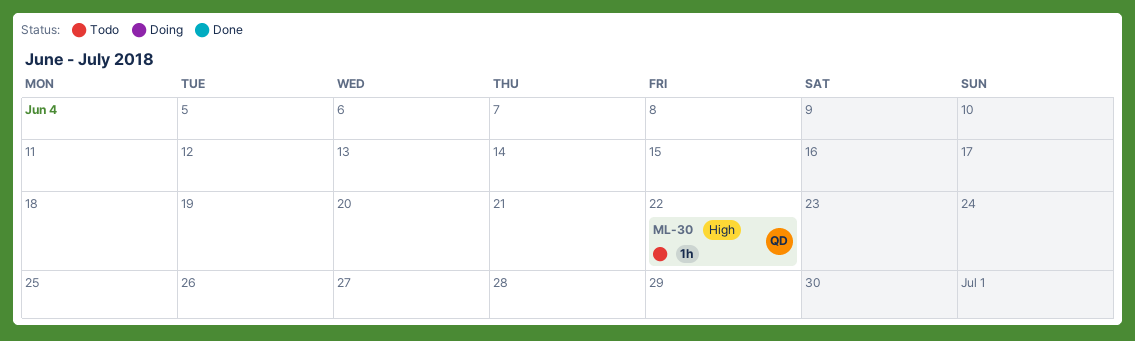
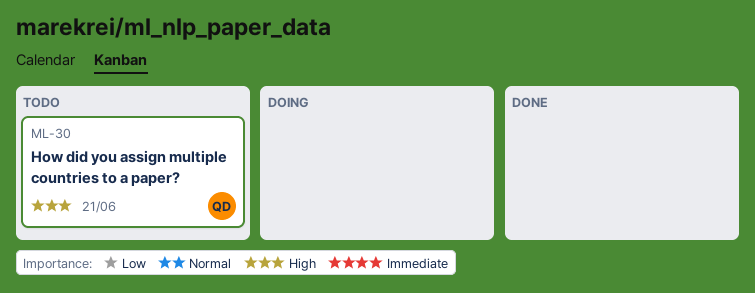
ML-30, due: Jun 22 -> Jun 21

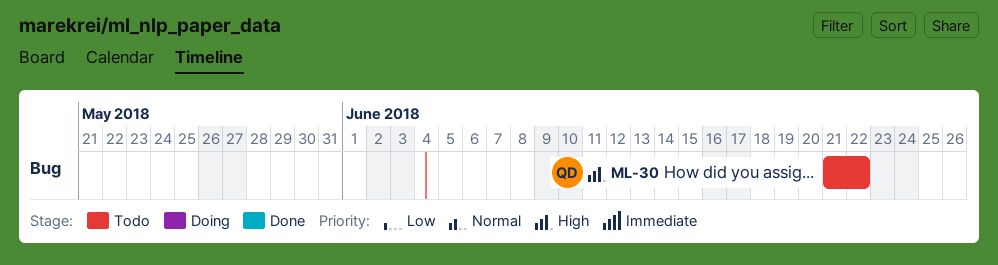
ML-30, due: Jun 21 -> Jun 22

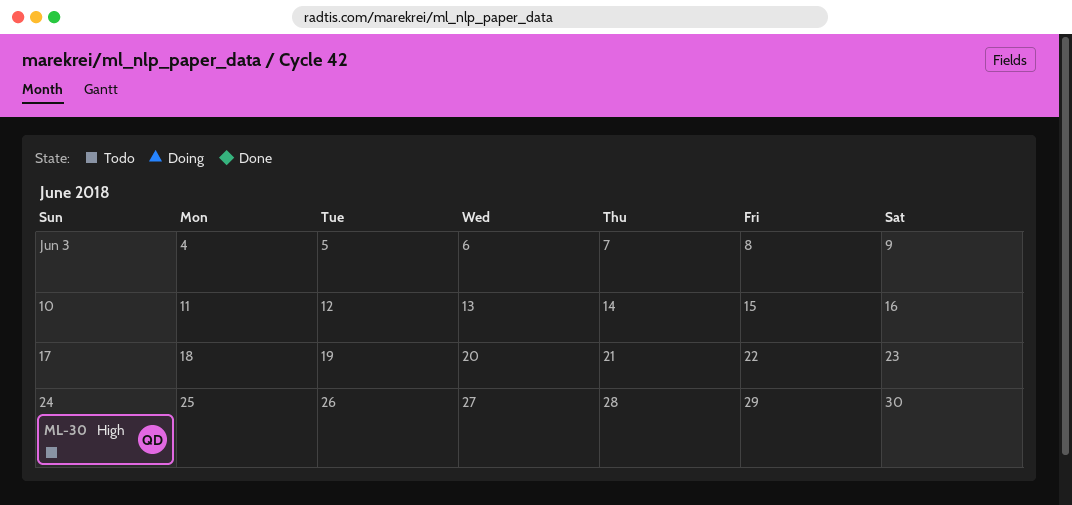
ML-30, due: Jun 22 -> Jun 24

